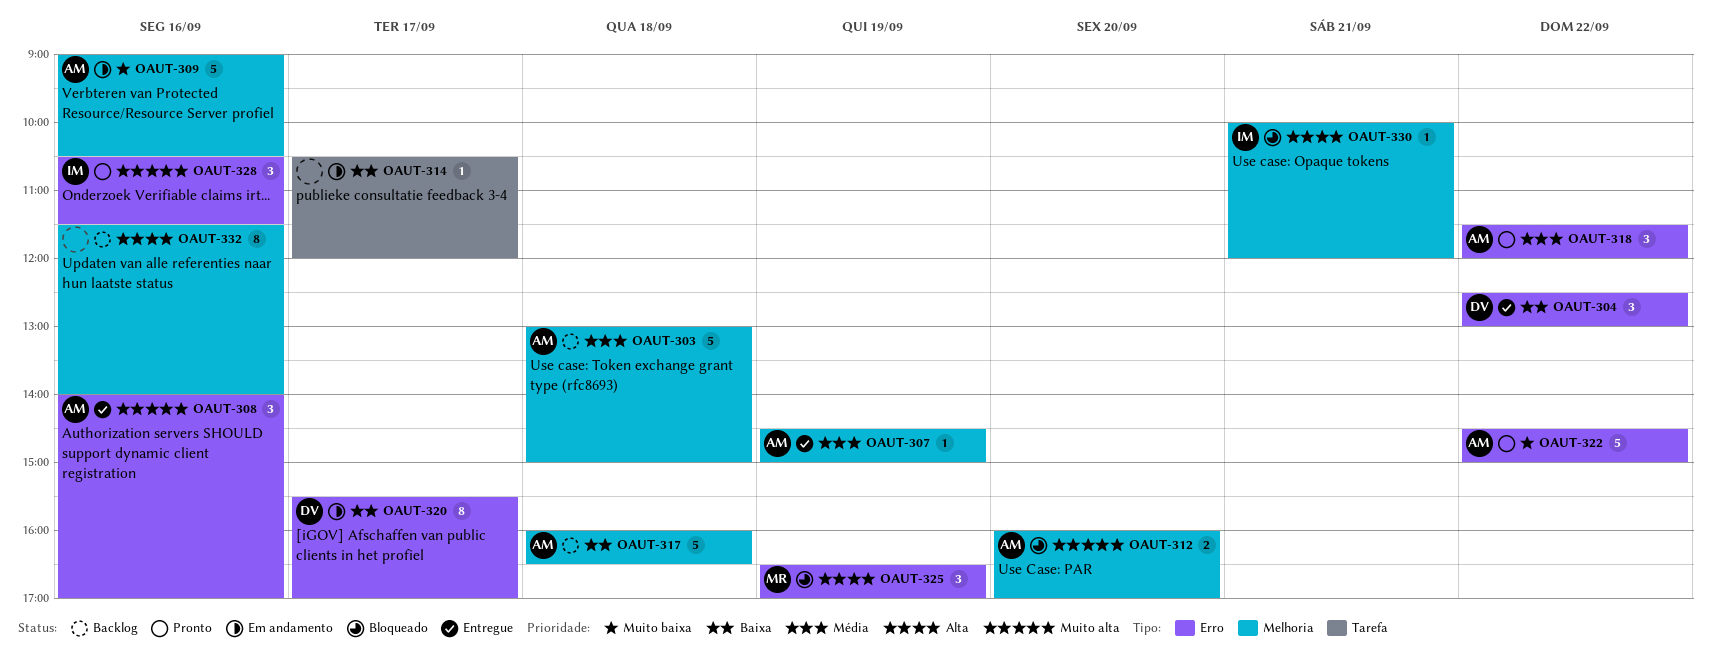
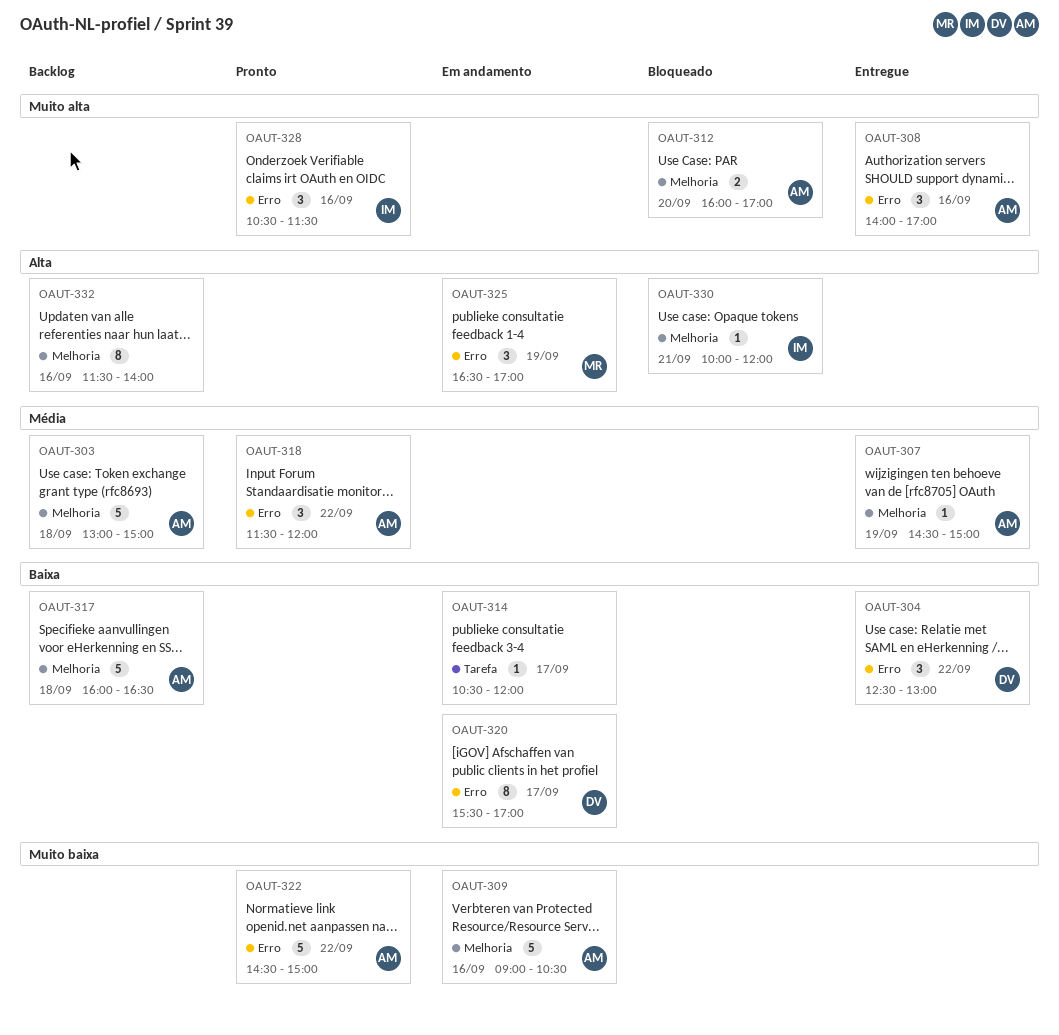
OAUT-325, status: Bloqueado -> Em andamento

